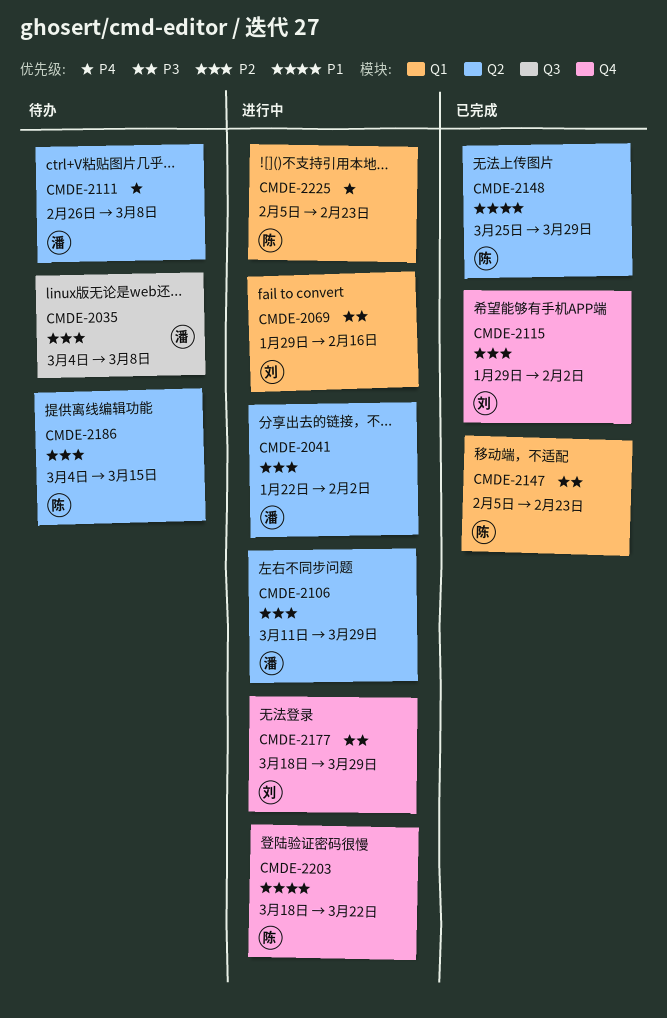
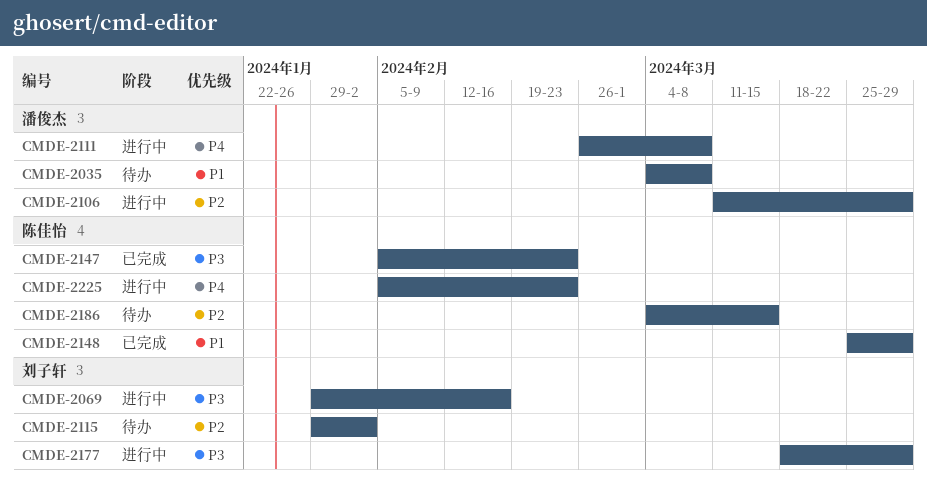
CMDE-2035, priority: P2 -> P1
CMDE-2041: present -> none
CMDE-2111, status: 待办 -> 进行中
CMDE-2115, status: 已完成 -> 待办
CMDE-2203: present -> none

